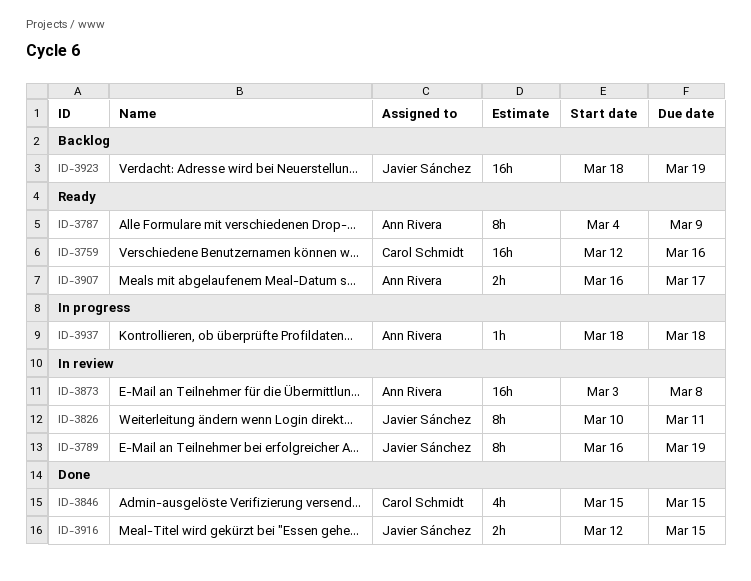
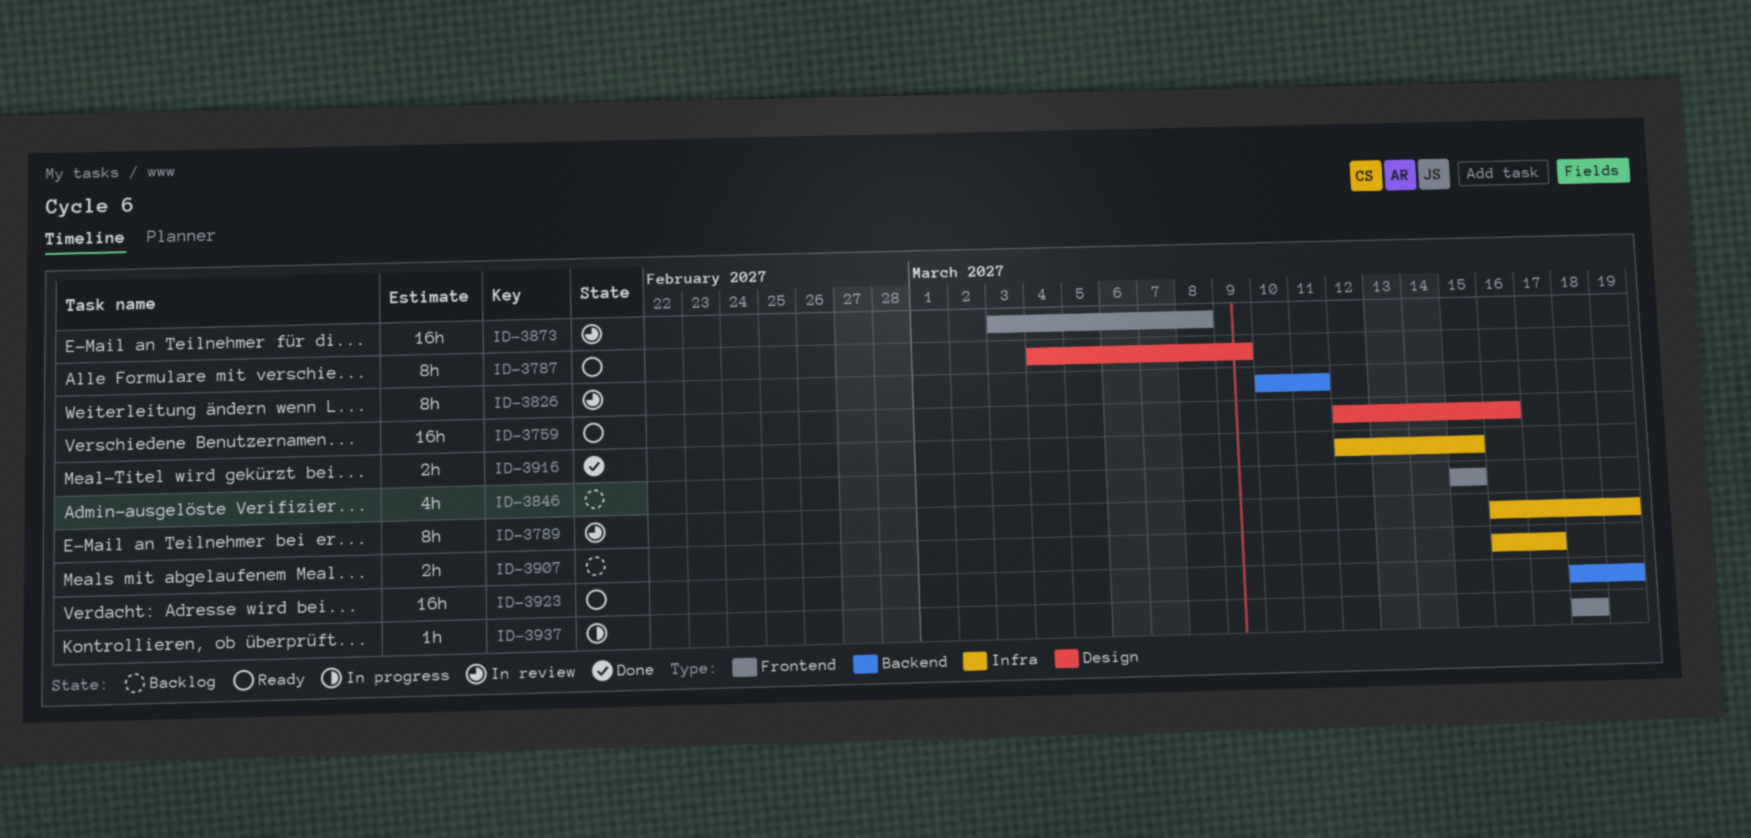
ID-3846, status: Done -> Backlog
ID-3907, status: Ready -> Backlog
ID-3923, status: Backlog -> Ready

